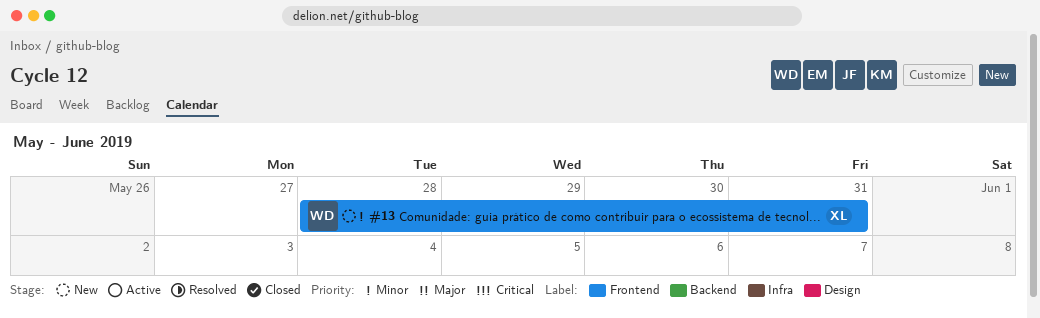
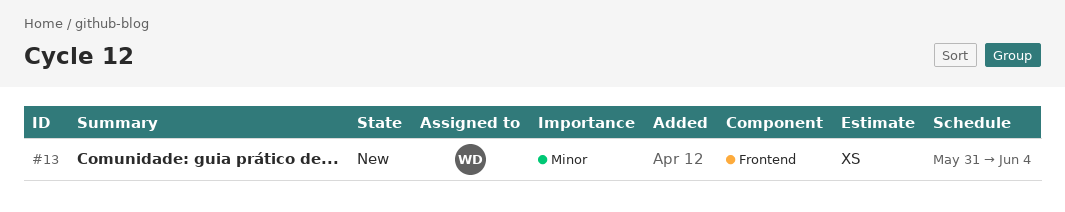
#13, estimate: XL -> XS
#13, start: May 28 -> May 31
#13, due: May 31 -> Jun 4

